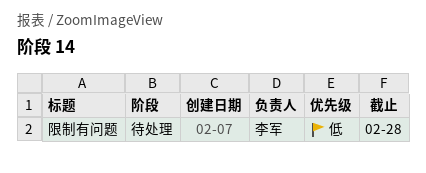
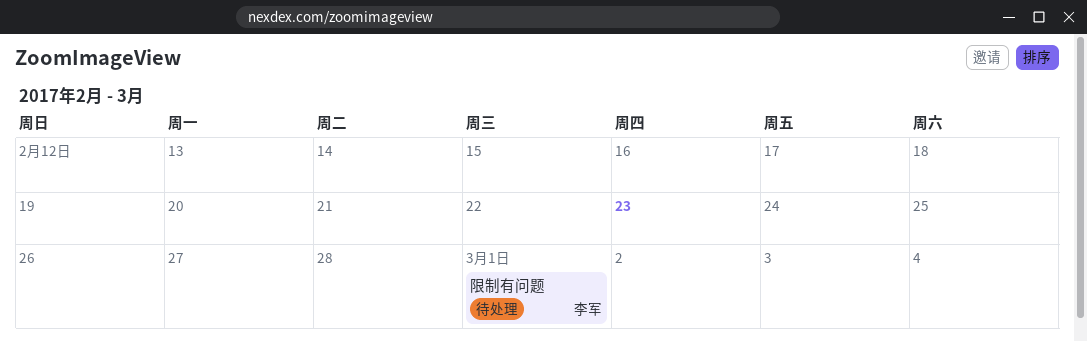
限制有问题, due: Feb 28 -> Mar 1

